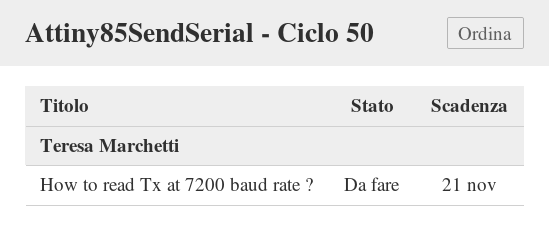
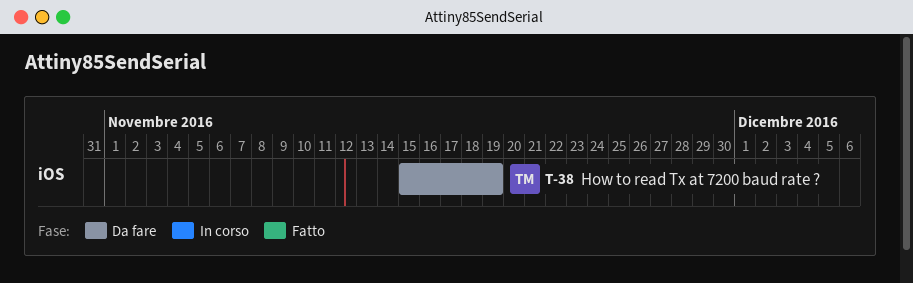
How to read Tx at 7200 baud rate ?, due: Nov 21 -> Nov 19

